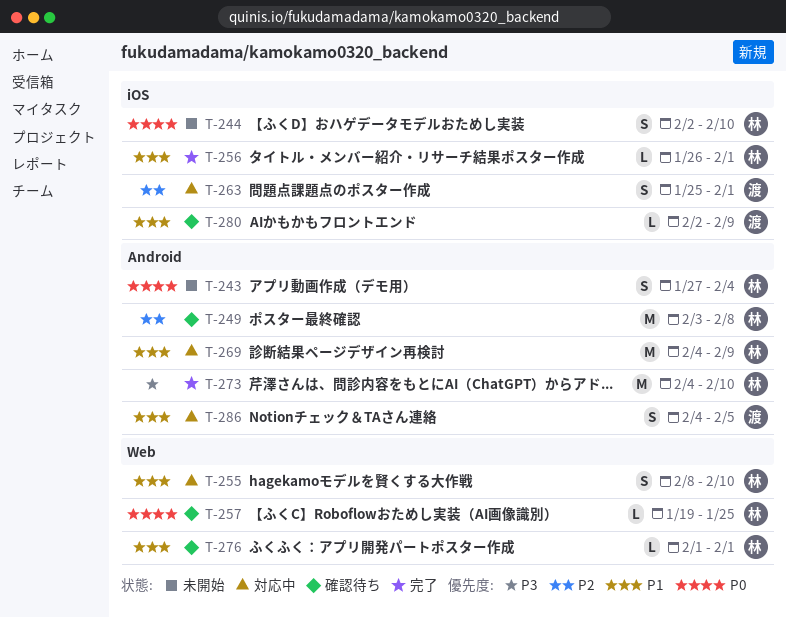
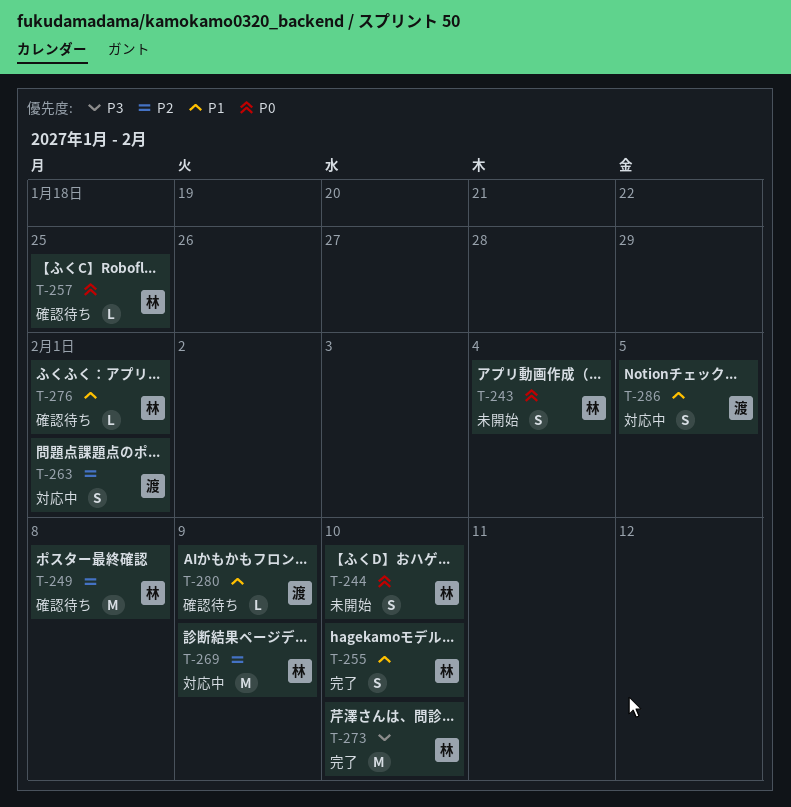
T-255, status: 対応中 -> 完了
T-256: present -> none
T-269, priority: P1 -> P2

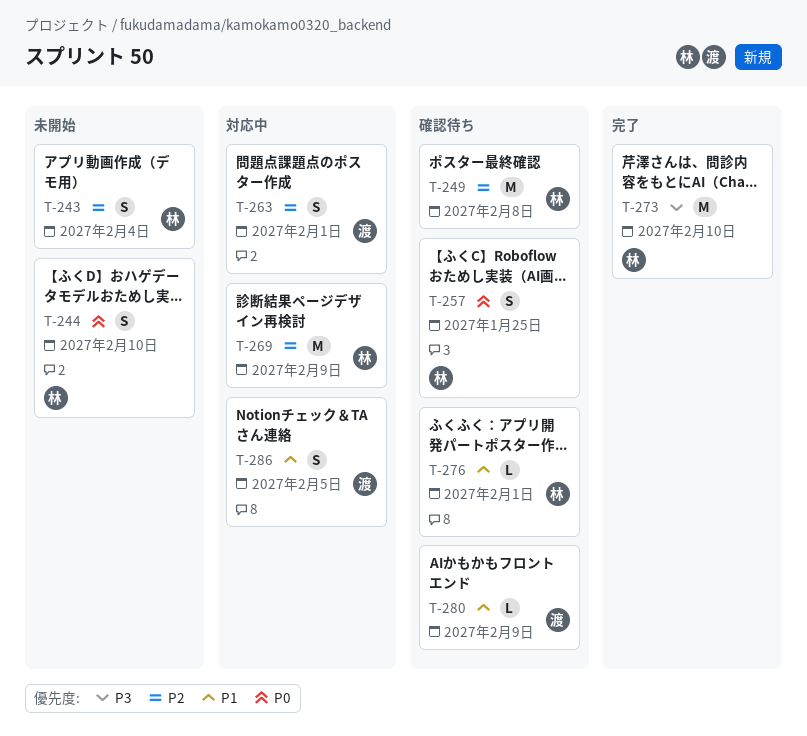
T-243, priority: P0 -> P2
T-255: present -> none
T-257, estimate: L -> S

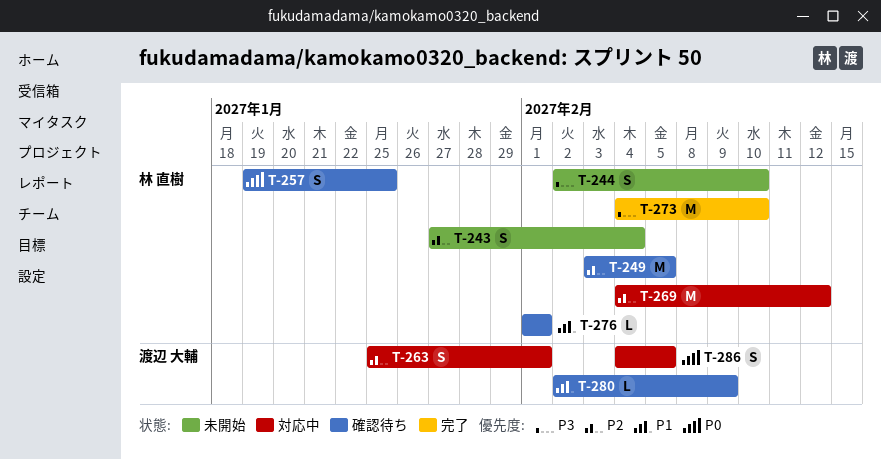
T-244, priority: P0 -> P3
T-249, due: Feb 8 -> Feb 5
T-269, due: Feb 9 -> Feb 12
T-286, priority: P1 -> P0

